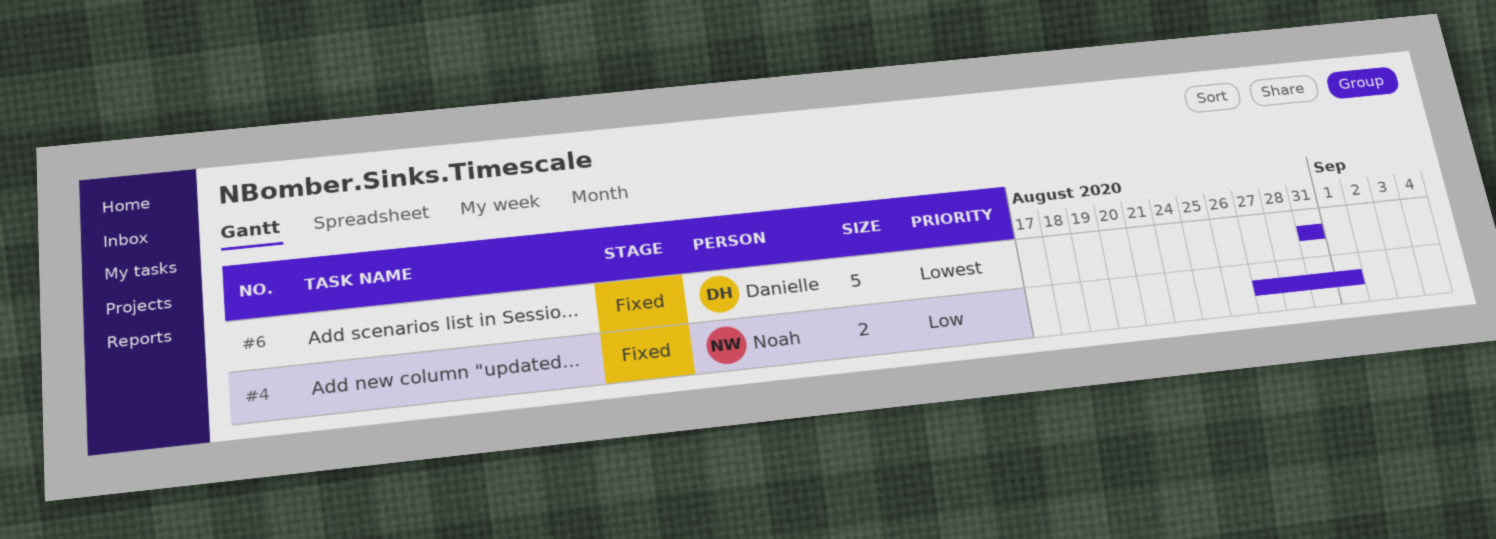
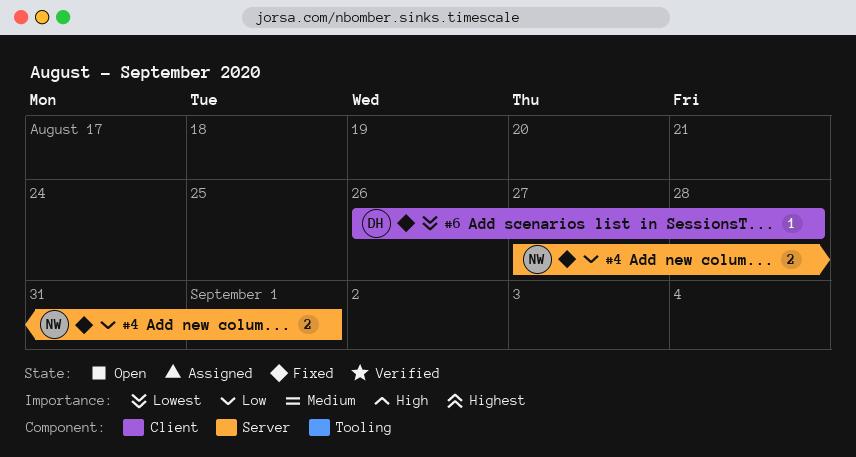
#6, estimate: 5 -> 1
#6, start: Aug 31 -> Aug 26
#6, due: Aug 31 -> Aug 28

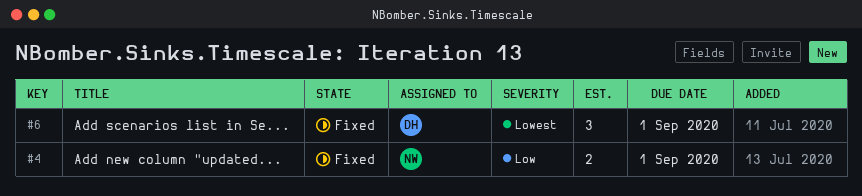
#6, estimate: 1 -> 3
#6, due: Aug 28 -> Sep 1

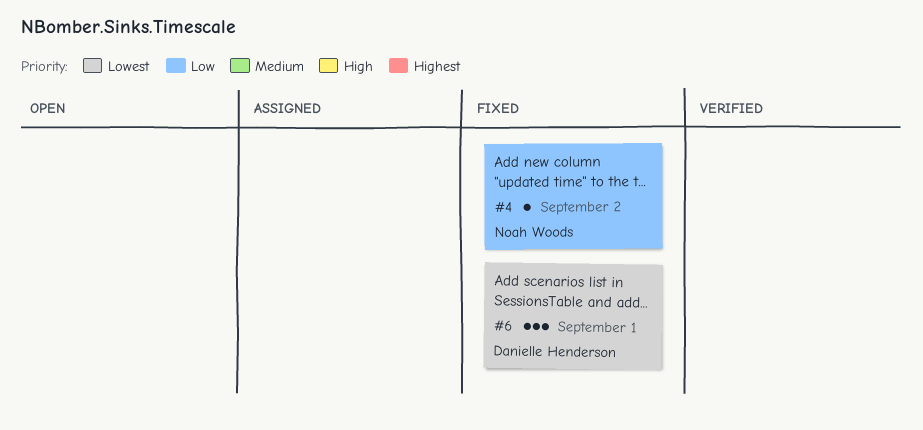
#4, estimate: 2 -> 1
#4, due: Sep 1 -> Sep 2

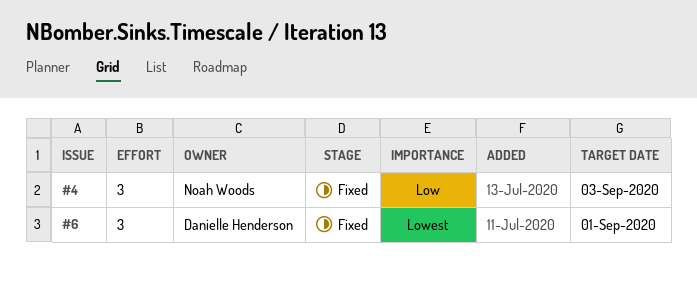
#4, estimate: 1 -> 3
#4, due: Sep 2 -> Sep 3

